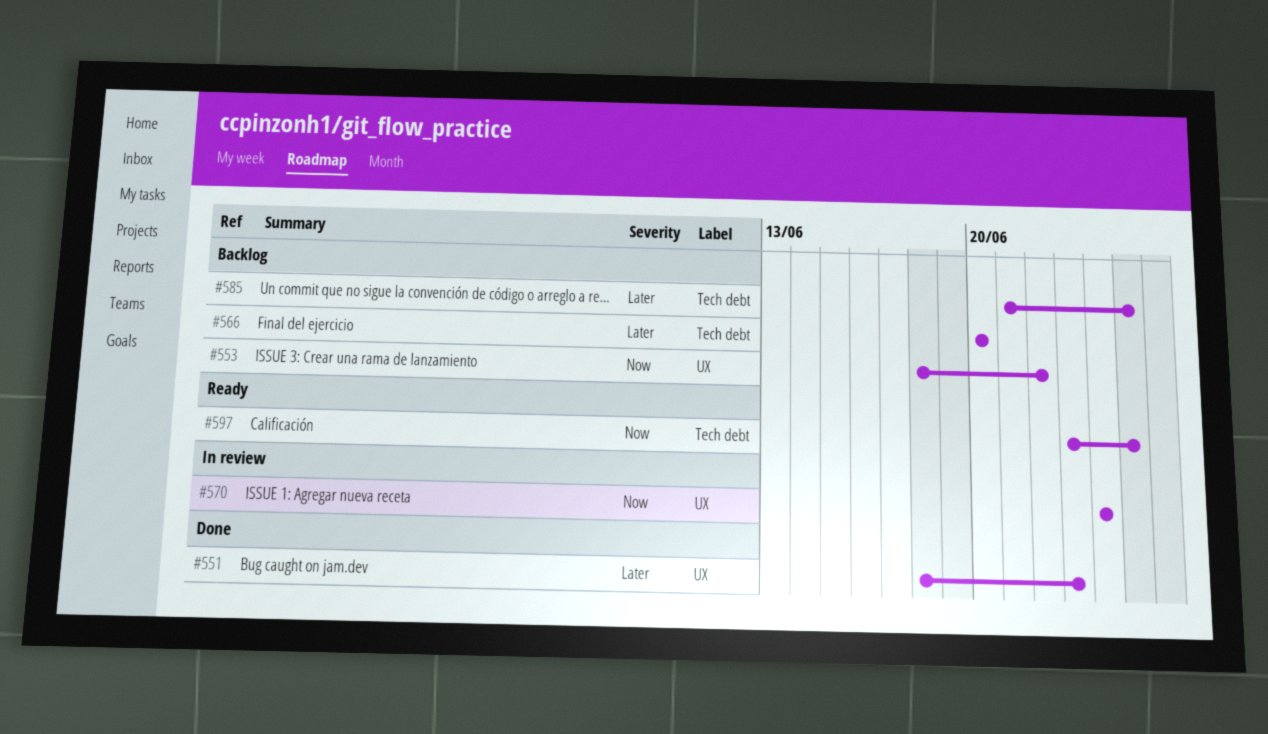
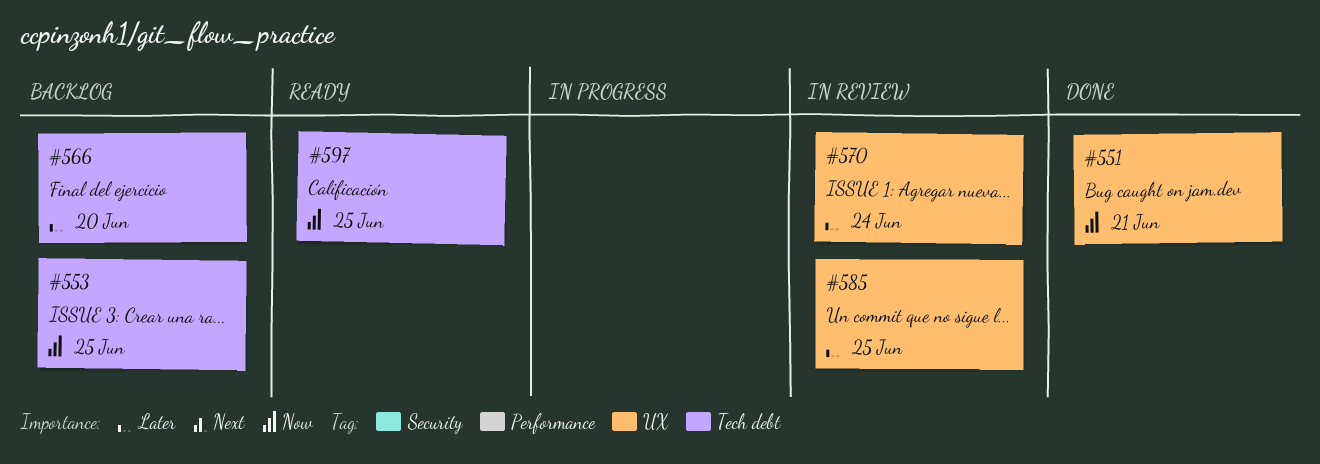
#551, priority: Later -> Now
#551, due: Jun 23 -> Jun 21
#553, label: UX -> Tech debt
#553, due: Jun 22 -> Jun 25
#570, priority: Now -> Later
#585, status: Backlog -> In review
#585, label: Tech debt -> UX

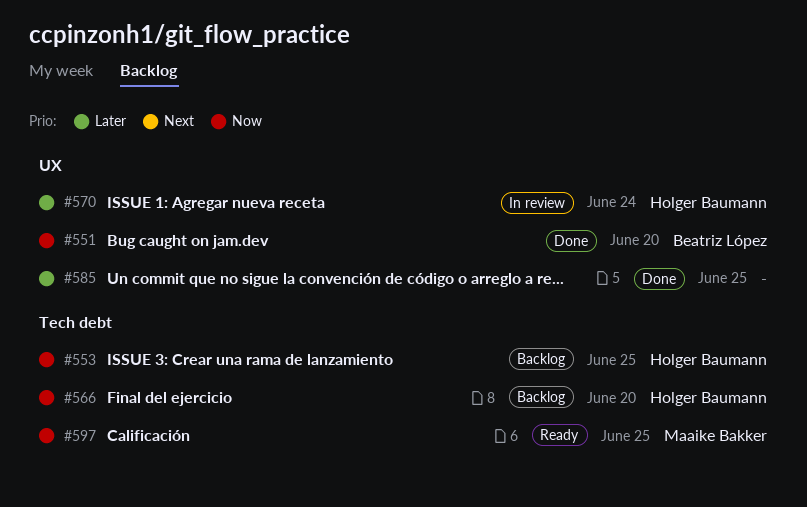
#551, due: Jun 21 -> Jun 20
#566, priority: Later -> Now
#585, status: In review -> Done

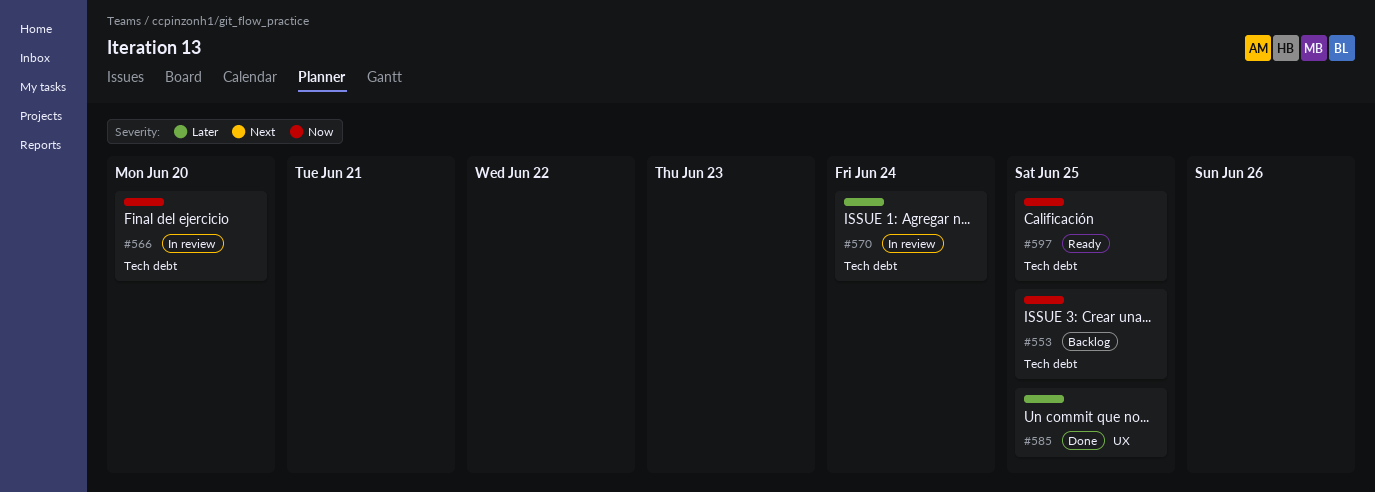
#551: present -> none
#566, status: Backlog -> In review
#570, label: UX -> Tech debt

